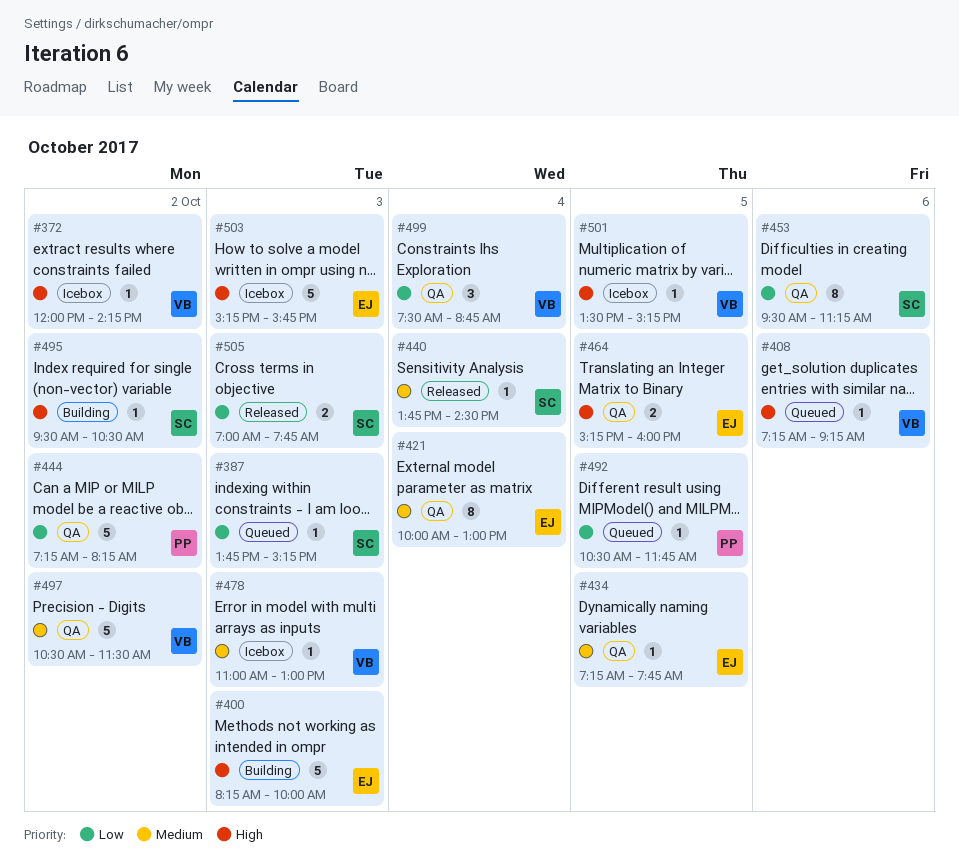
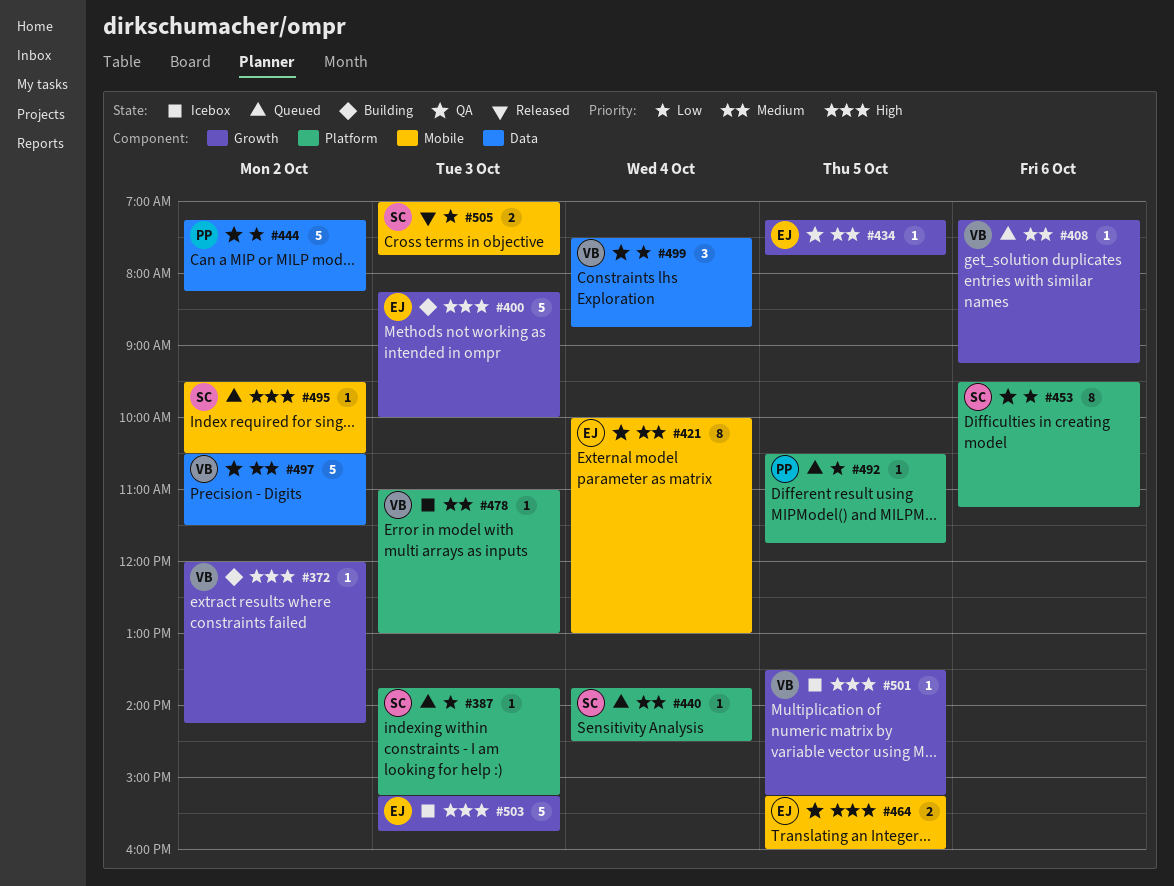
#372, status: Icebox -> Building
#408, priority: High -> Medium
#440, status: Released -> Queued
#495, status: Building -> Queued

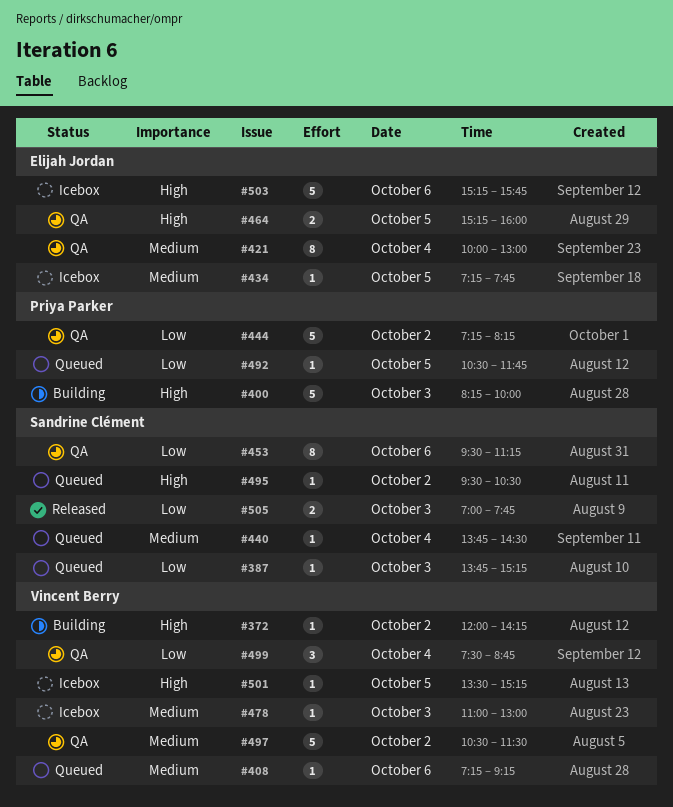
#400, owner: Elijah Jordan -> Priya Parker
#434, status: QA -> Icebox
#503, day: Oct 3 -> Oct 6

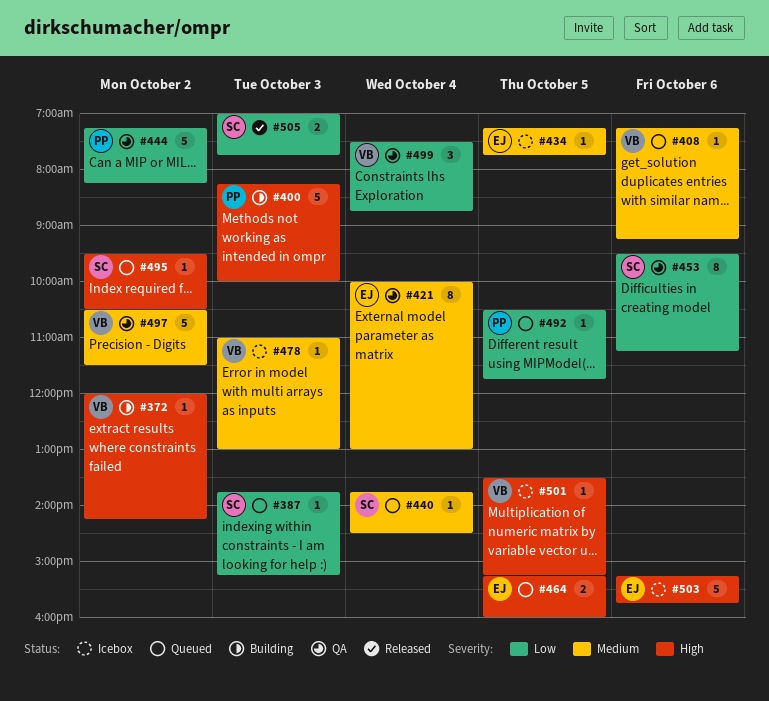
#464, status: QA -> Queued

